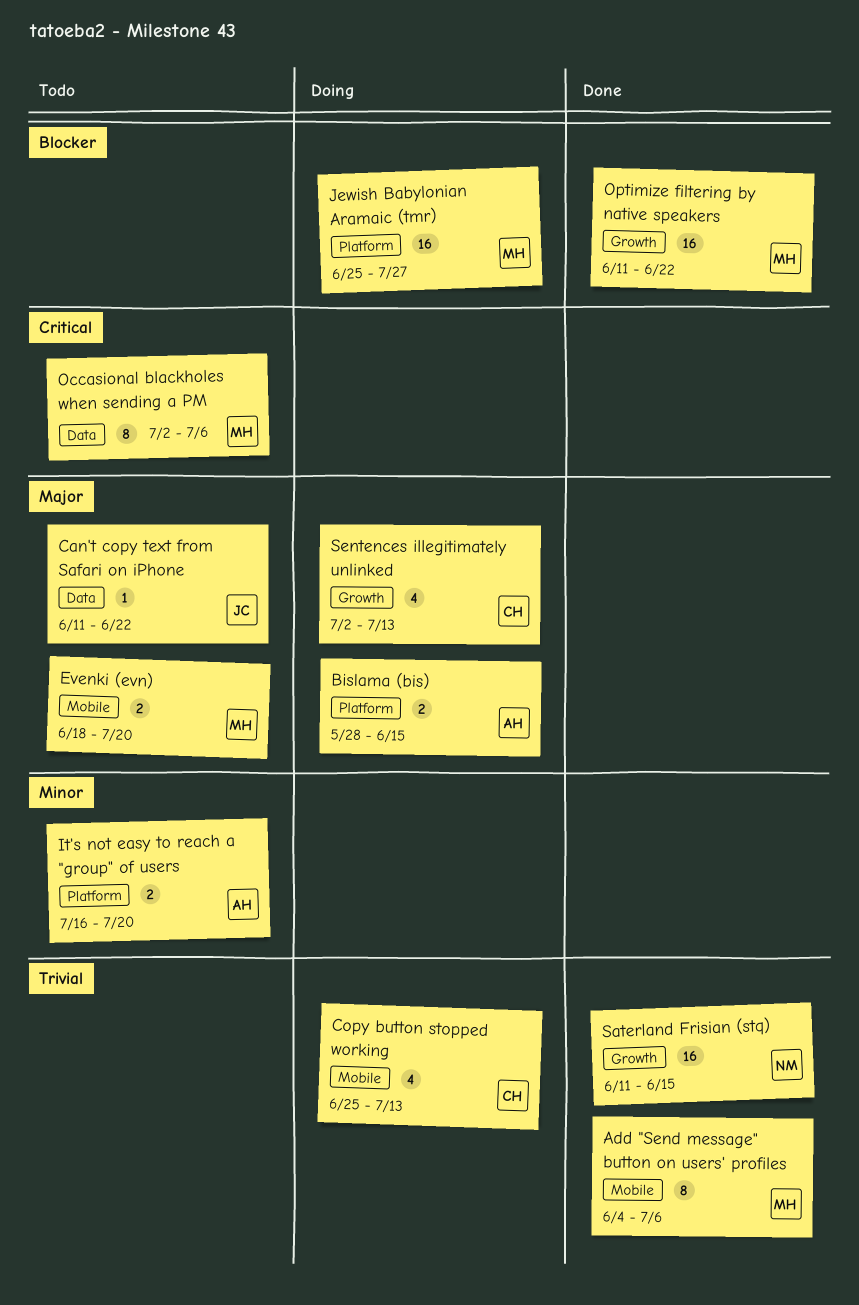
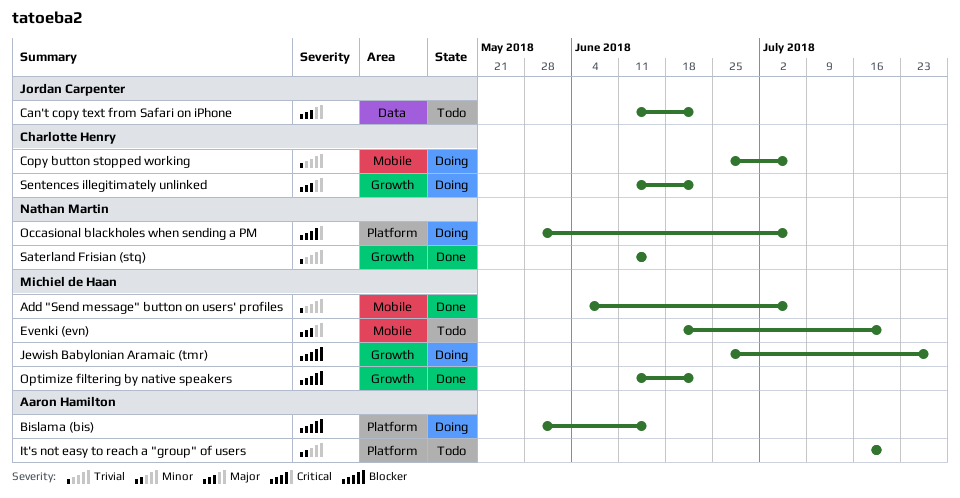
Bislama (bis), priority: Major -> Blocker
Copy button stopped working, due: Jul 13 -> Jul 6
Jewish Babylonian Aramaic (tmr), label: Platform -> Growth
Occasional blackholes when sending a PM, status: Todo -> Doing
Occasional blackholes when sending a PM, owner: Michiel de Haan -> Nathan Martin
Occasional blackholes when sending a PM, label: Data -> Platform
Occasional blackholes when sending a PM, start: Jul 2 -> May 28
Sentences illegitimately unlinked, start: Jul 2 -> Jun 11
Sentences illegitimately unlinked, due: Jul 13 -> Jun 22

